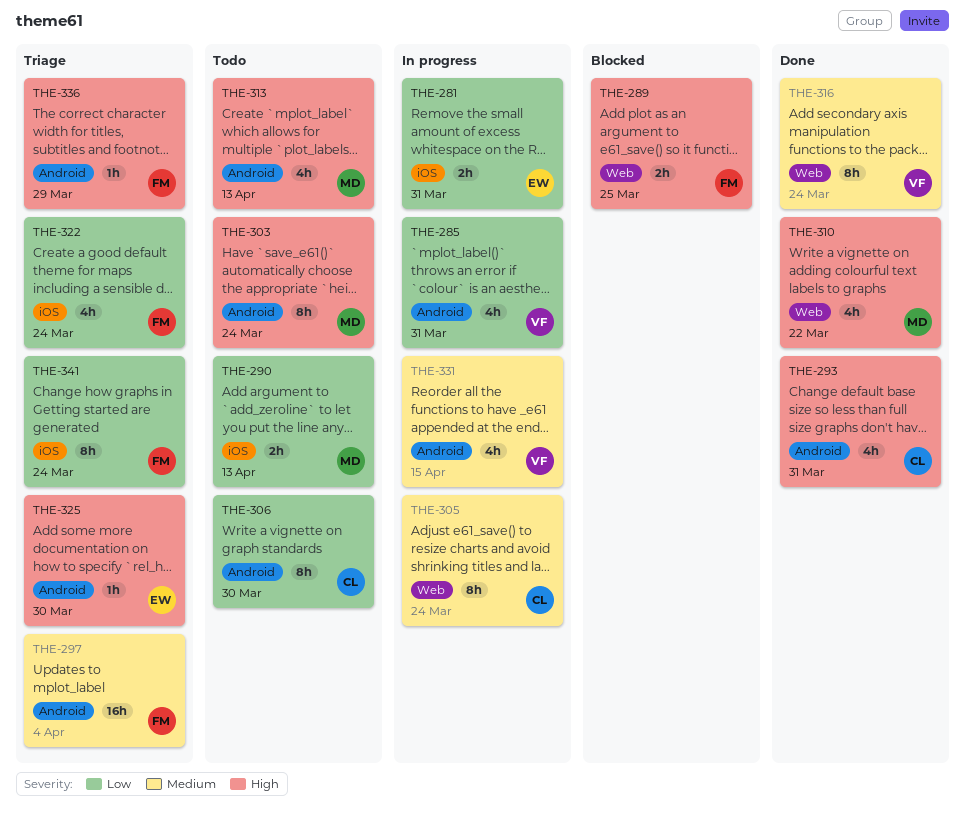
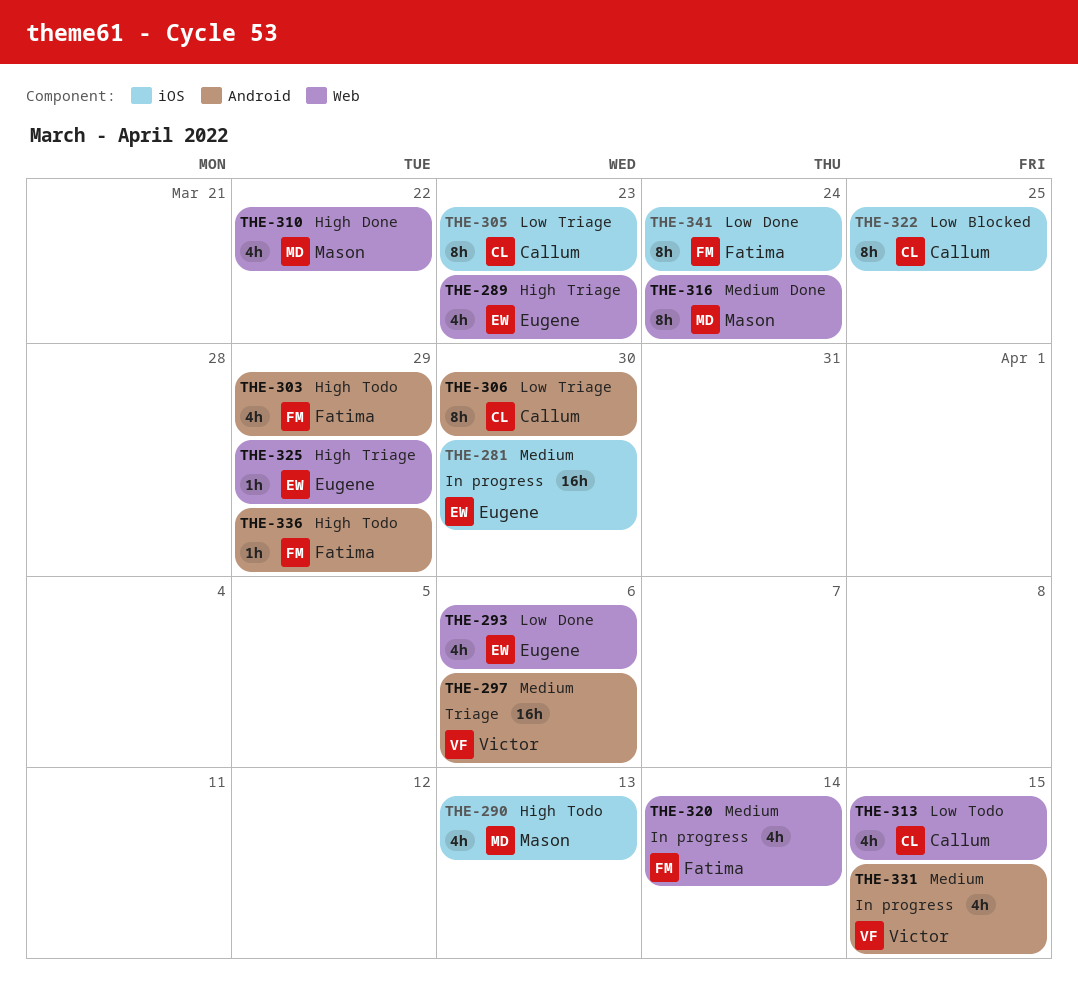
THE-281, priority: Low -> Medium
THE-281, estimate: 2h -> 16h
THE-281, due: Mar 31 -> Mar 30
THE-285: present -> none
THE-289, status: Blocked -> Triage
THE-289, owner: Fatima -> Eugene
THE-289, estimate: 2h -> 4h
THE-289, due: Mar 25 -> Mar 23
THE-290, priority: Low -> High
THE-290, estimate: 2h -> 4h
THE-293, owner: Callum -> Eugene
THE-293, priority: High -> Low
THE-293, label: Android -> Web
THE-293, due: Mar 31 -> Apr 6
THE-297, owner: Fatima -> Victor
THE-297, due: Apr 4 -> Apr 6
THE-303, owner: Mason -> Fatima
THE-303, estimate: 8h -> 4h
THE-303, due: Mar 24 -> Mar 29
THE-305, status: In progress -> Triage
THE-305, priority: Medium -> Low
THE-305, label: Web -> iOS
THE-305, due: Mar 24 -> Mar 23
THE-306, status: Todo -> Triage
THE-313, owner: Mason -> Callum
THE-313, priority: High -> Low
THE-313, label: Android -> Web
THE-313, due: Apr 13 -> Apr 15
THE-316, owner: Victor -> Mason
THE-320: none -> present
THE-322, status: Triage -> Blocked
THE-322, owner: Fatima -> Callum
THE-322, estimate: 4h -> 8h
THE-322, due: Mar 24 -> Mar 25
THE-325, label: Android -> Web
THE-325, due: Mar 30 -> Mar 29
THE-336, status: Triage -> Todo
THE-341, status: Triage -> Done

